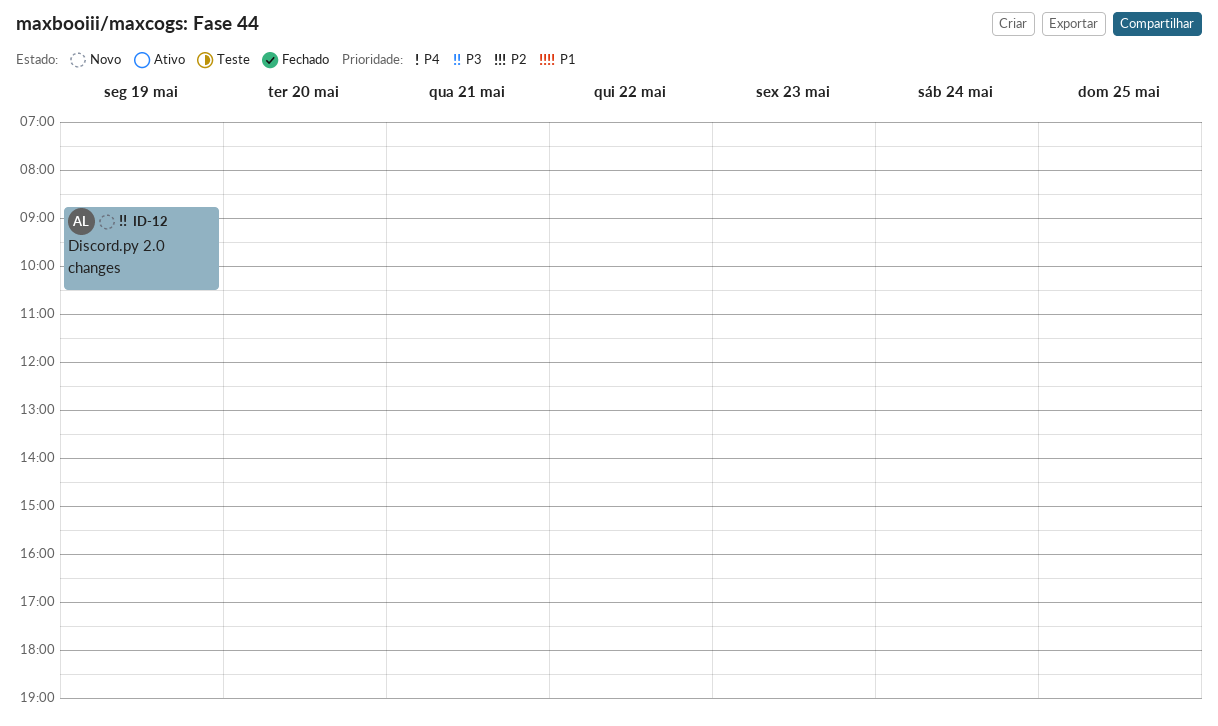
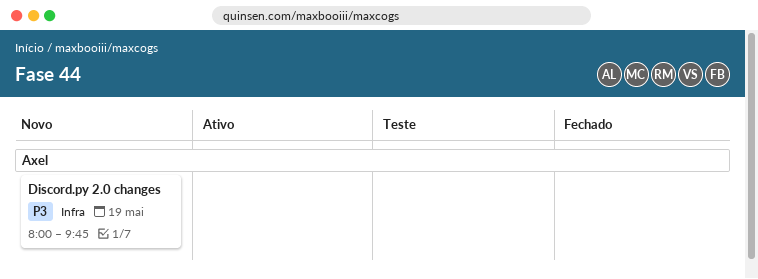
Discord.py 2.0 changes, begins: 08:45 -> 08:00
Discord.py 2.0 changes, ends: 10:30 -> 09:45

